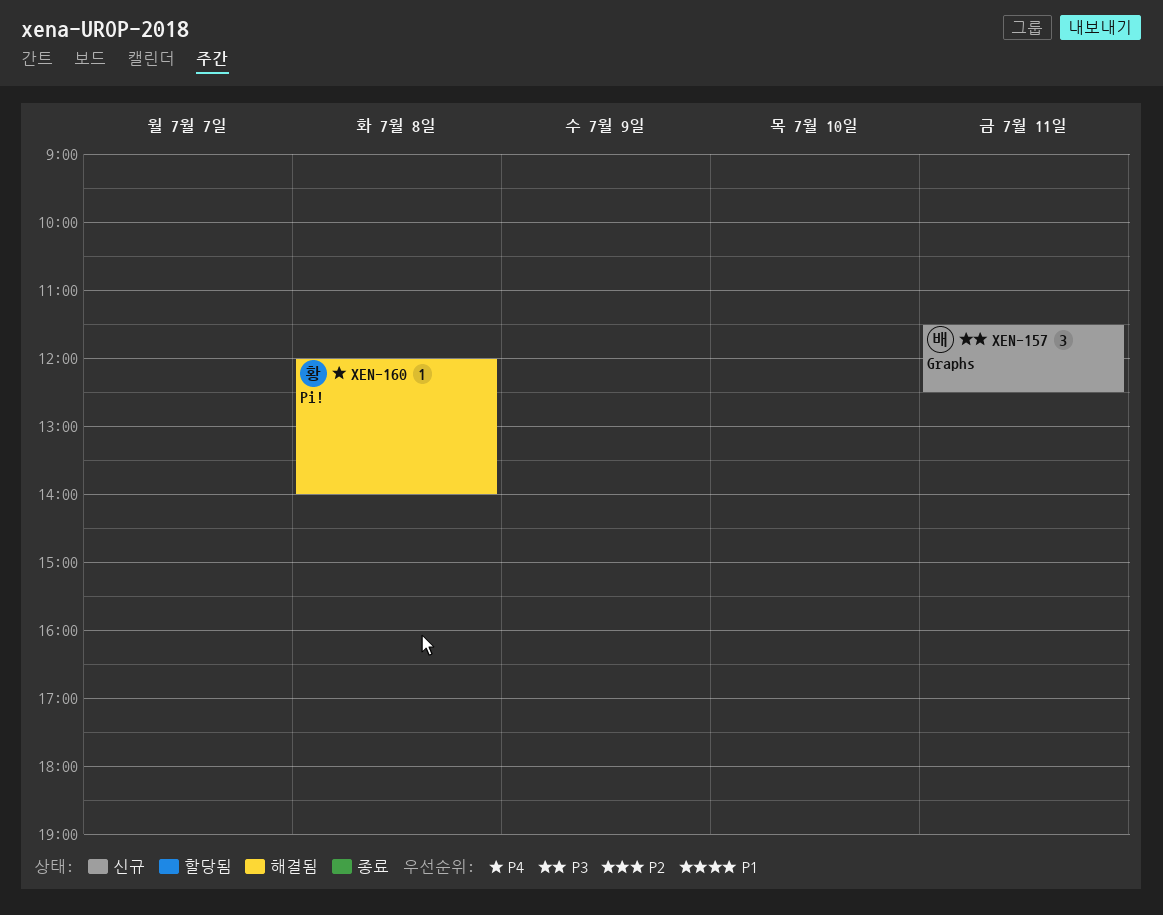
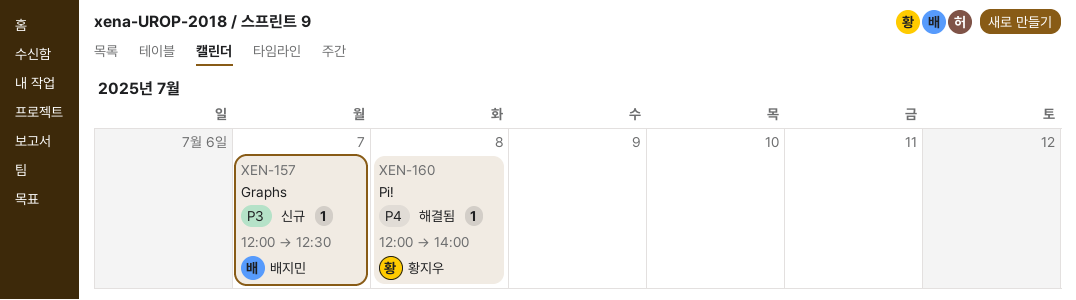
XEN-157, estimate: 3 -> 1
XEN-157, day: Jul 11 -> Jul 7
XEN-157, begins: 11:30 -> 12:00

